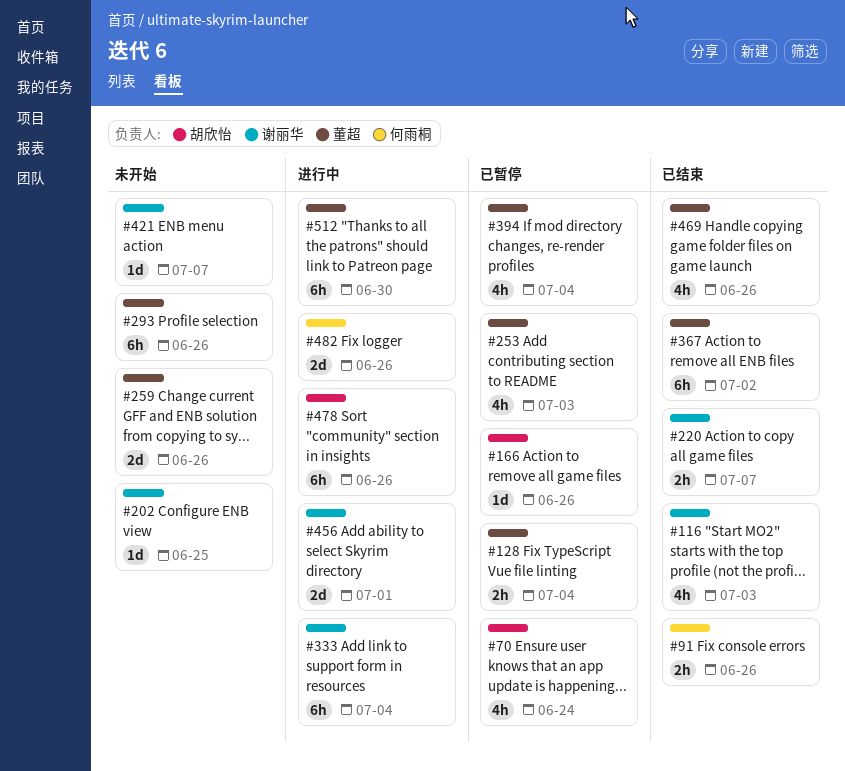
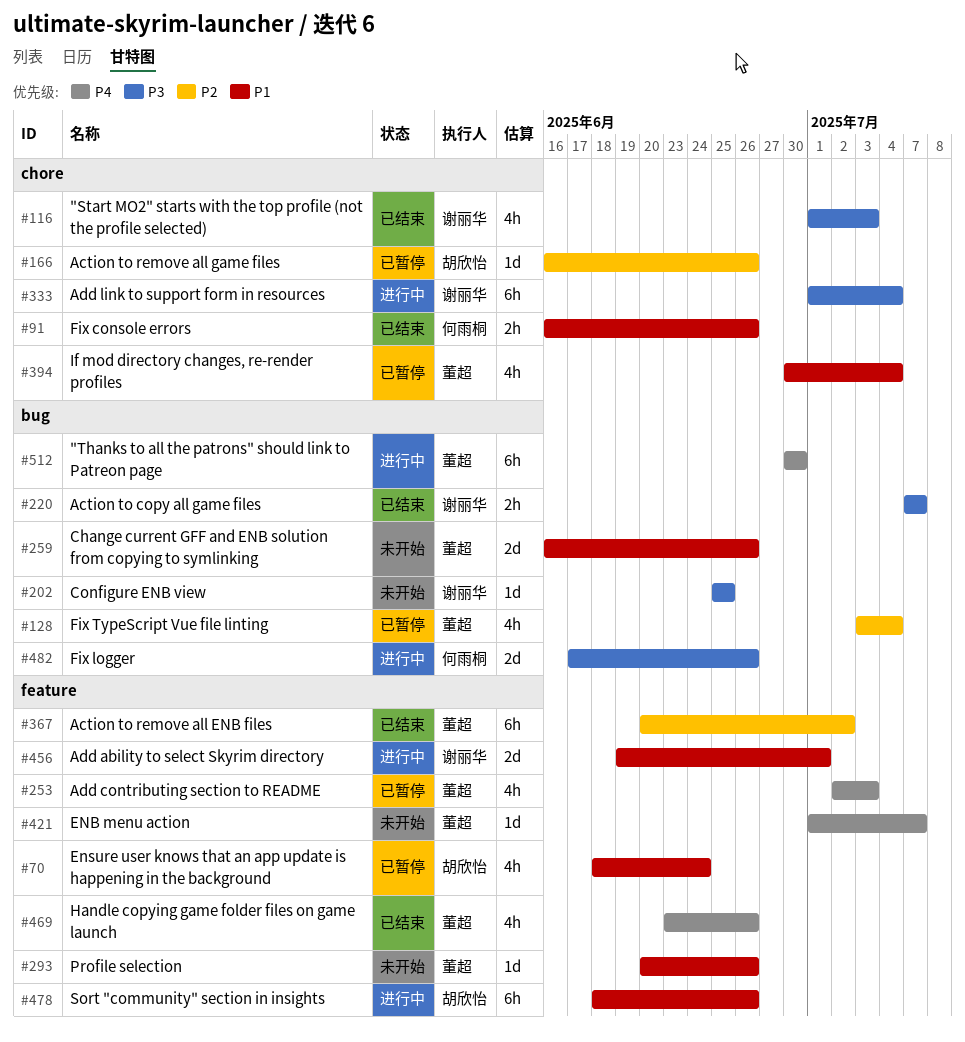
#128, estimate: 2h -> 4h
#293, estimate: 6h -> 1d
#421, owner: 谢丽华 -> 董超

